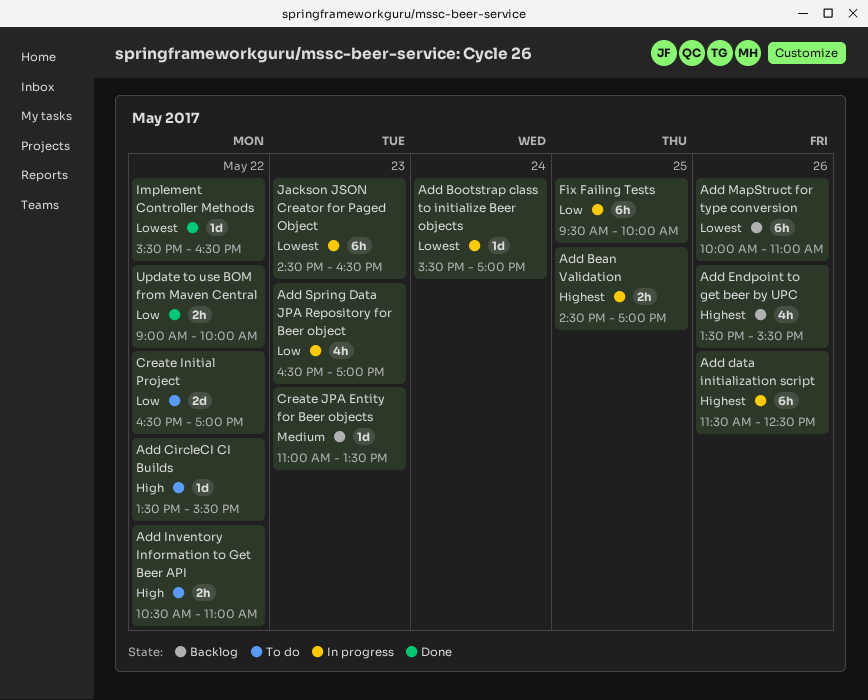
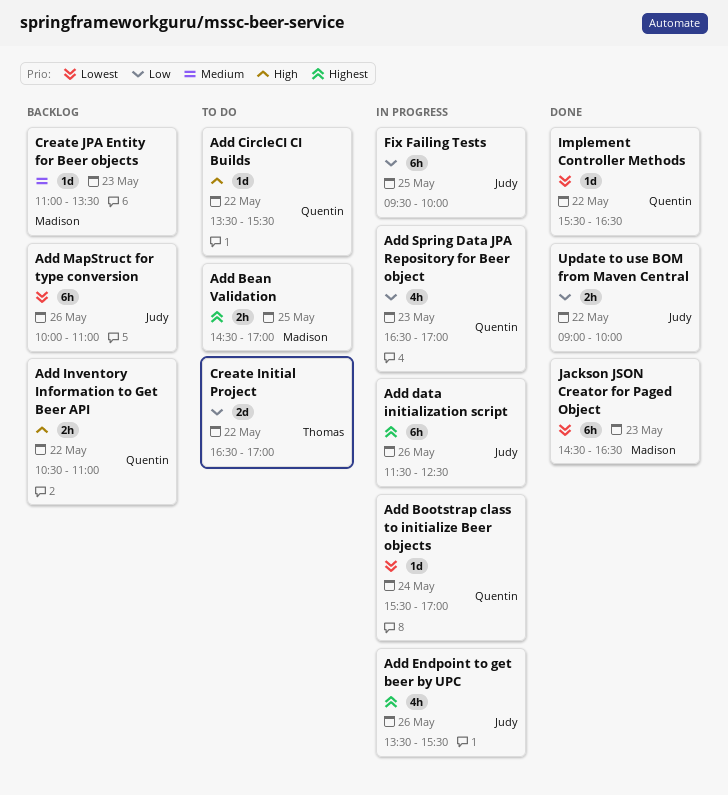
Add Bean Validation, status: In progress -> To do
Add Endpoint to get beer by UPC, status: Backlog -> In progress
Add Inventory Information to Get Beer API, status: To do -> Backlog
Jackson JSON Creator for Paged Object, status: In progress -> Done

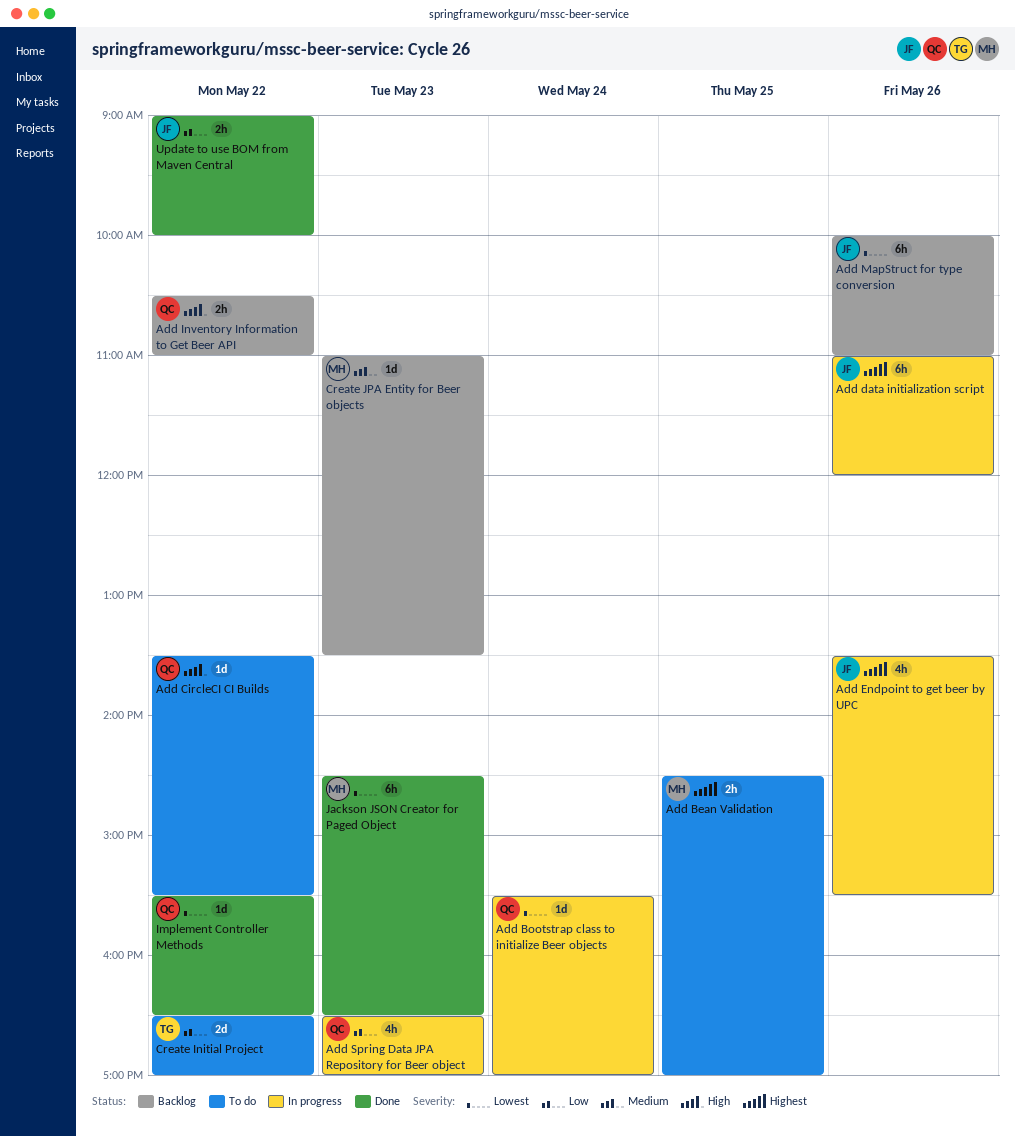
Add data initialization script, begins: 11:30 -> 11:00
Add data initialization script, ends: 12:30 -> 12:00
Fix Failing Tests: present -> none

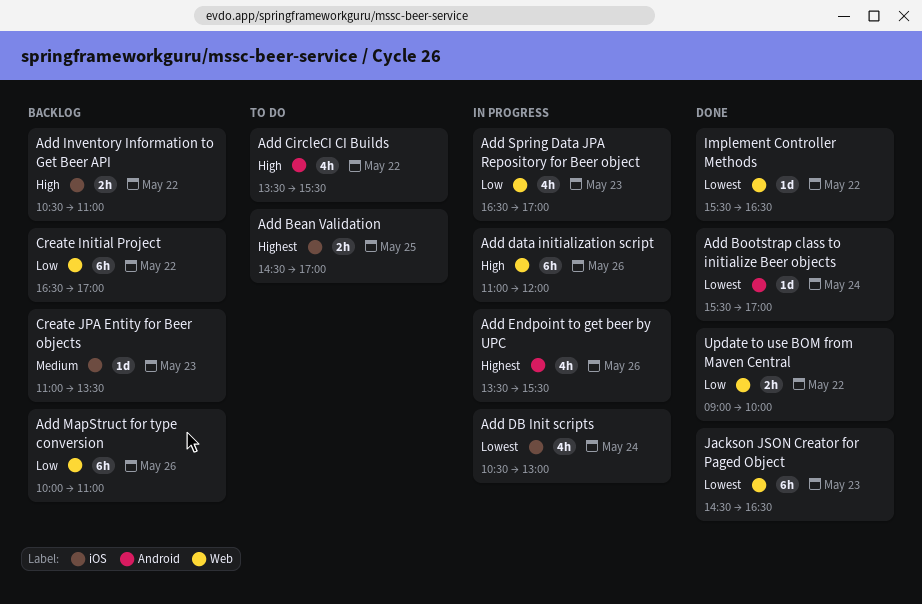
Add Bootstrap class to initialize Beer objects, status: In progress -> Done
Add CircleCI CI Builds, estimate: 1d -> 4h
Add data initialization script, priority: Highest -> High
Add DB Init scripts: none -> present
Add MapStruct for type conversion, priority: Lowest -> Low
Create Initial Project, status: To do -> Backlog
Create Initial Project, estimate: 2d -> 6h

